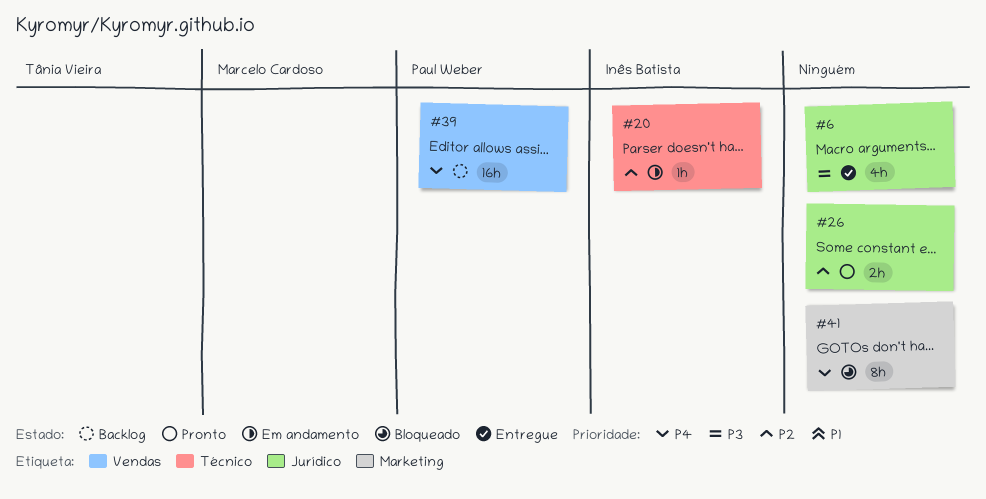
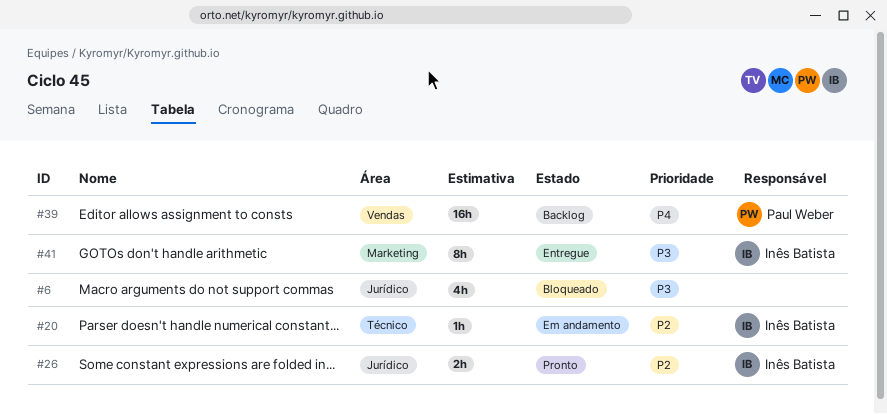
#6, status: Entregue -> Bloqueado
#26, owner: none -> Inês Batista
#41, status: Bloqueado -> Entregue
#41, owner: none -> Inês Batista
#41, priority: P4 -> P3

